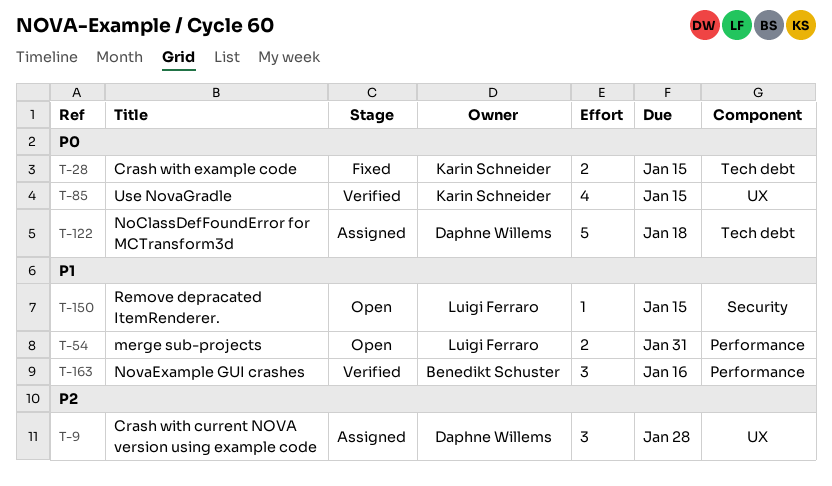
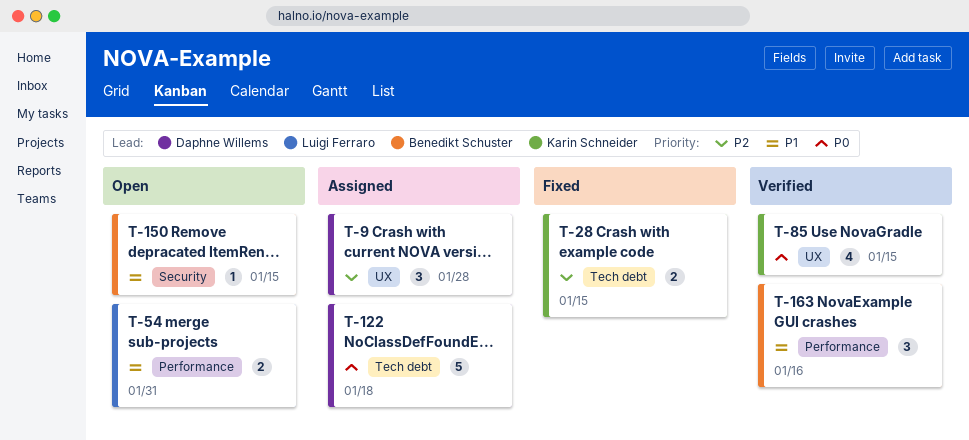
T-28, priority: P0 -> P2
T-150, owner: Luigi Ferraro -> Benedikt Schuster

